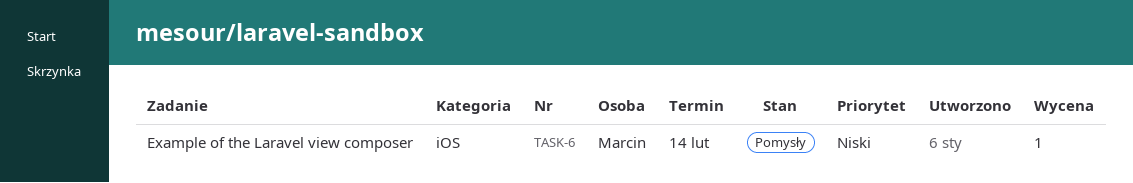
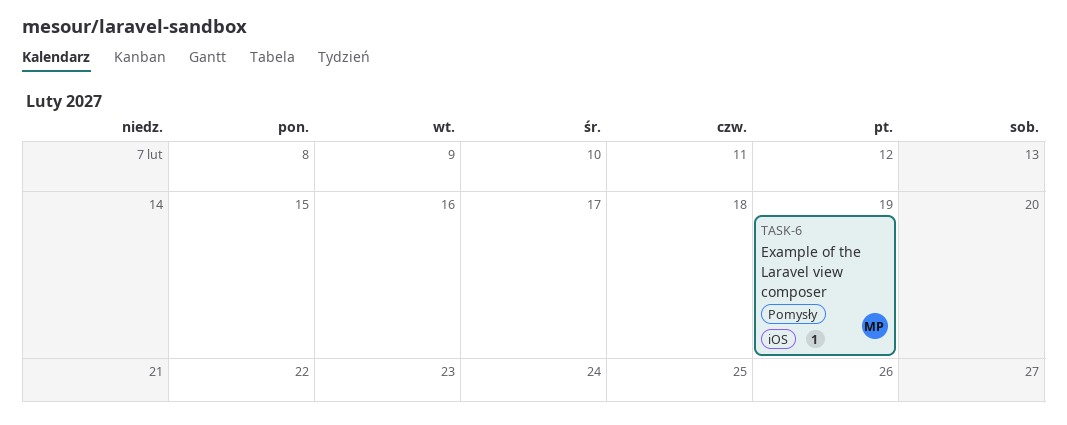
TASK-6, due: Feb 14 -> Feb 19

